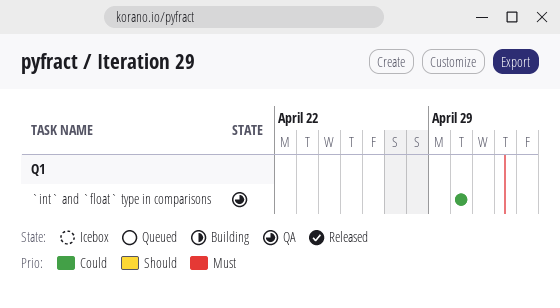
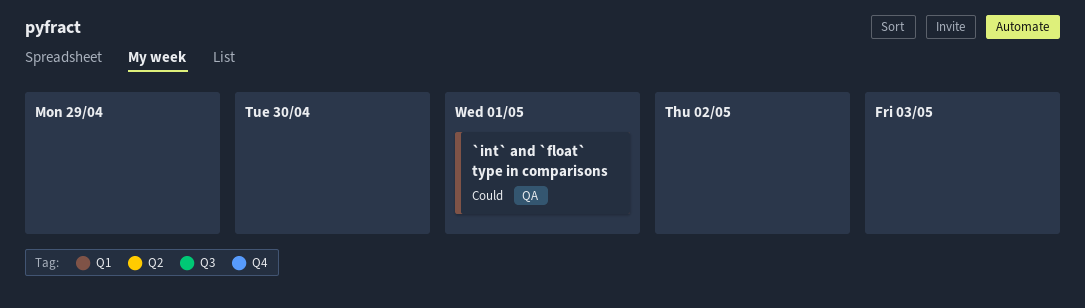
`int` and `float` type in comparisons, due: Apr 30 -> May 1

